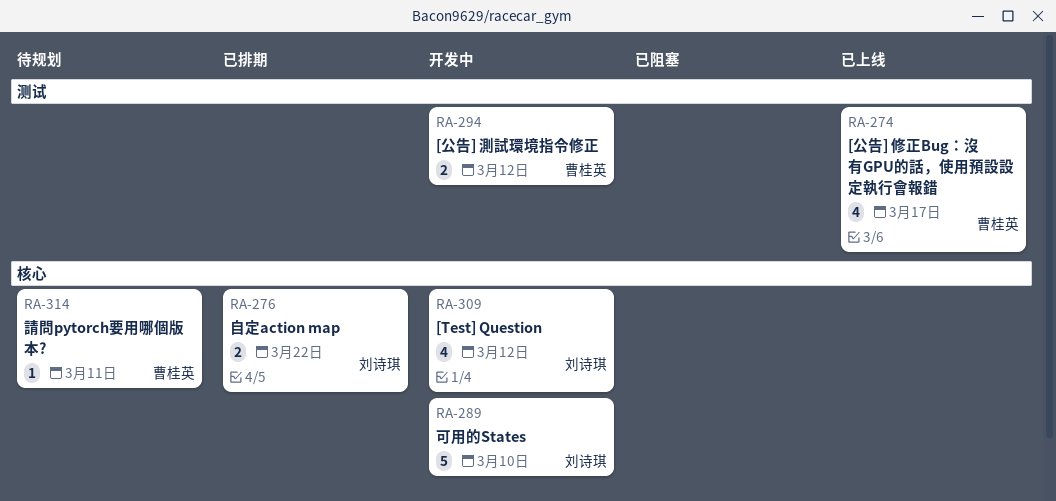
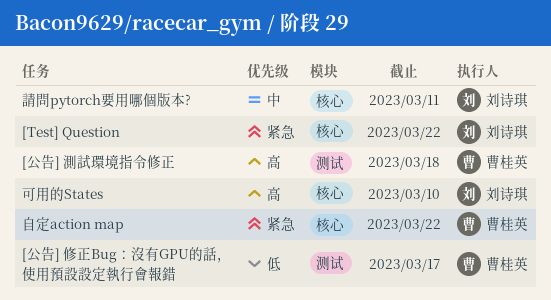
[Test] Question, due: Mar 12 -> Mar 22
[公告] 測試環境指令修正, due: Mar 12 -> Mar 18
自定action map, owner: 刘诗琪 -> 曹桂英
請問pytorch要用哪個版本?, owner: 曹桂英 -> 刘诗琪

